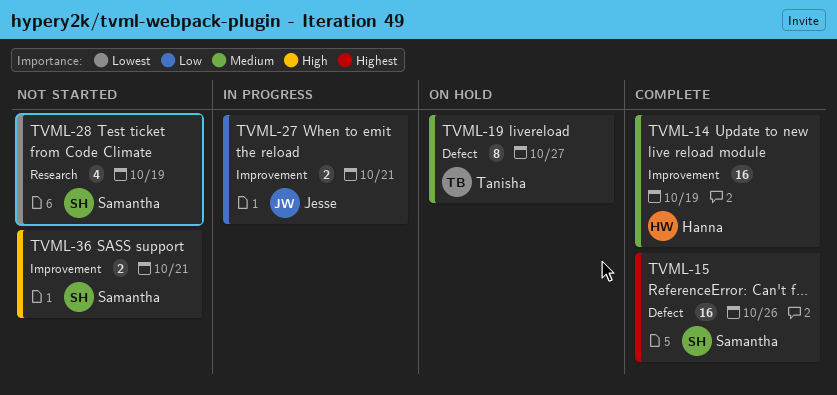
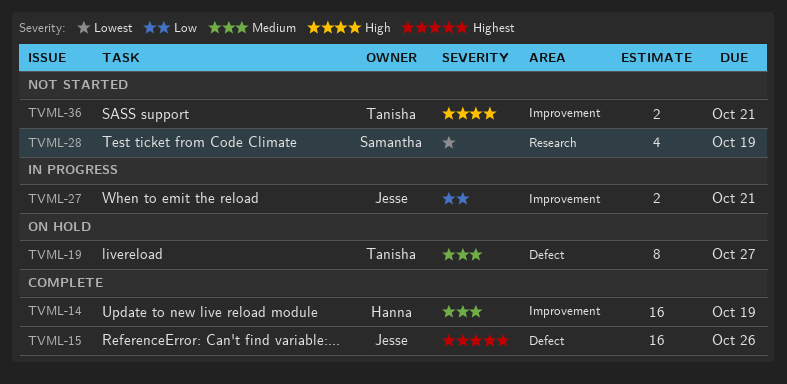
TVML-15, owner: Samantha -> Jesse
TVML-36, owner: Samantha -> Tanisha

